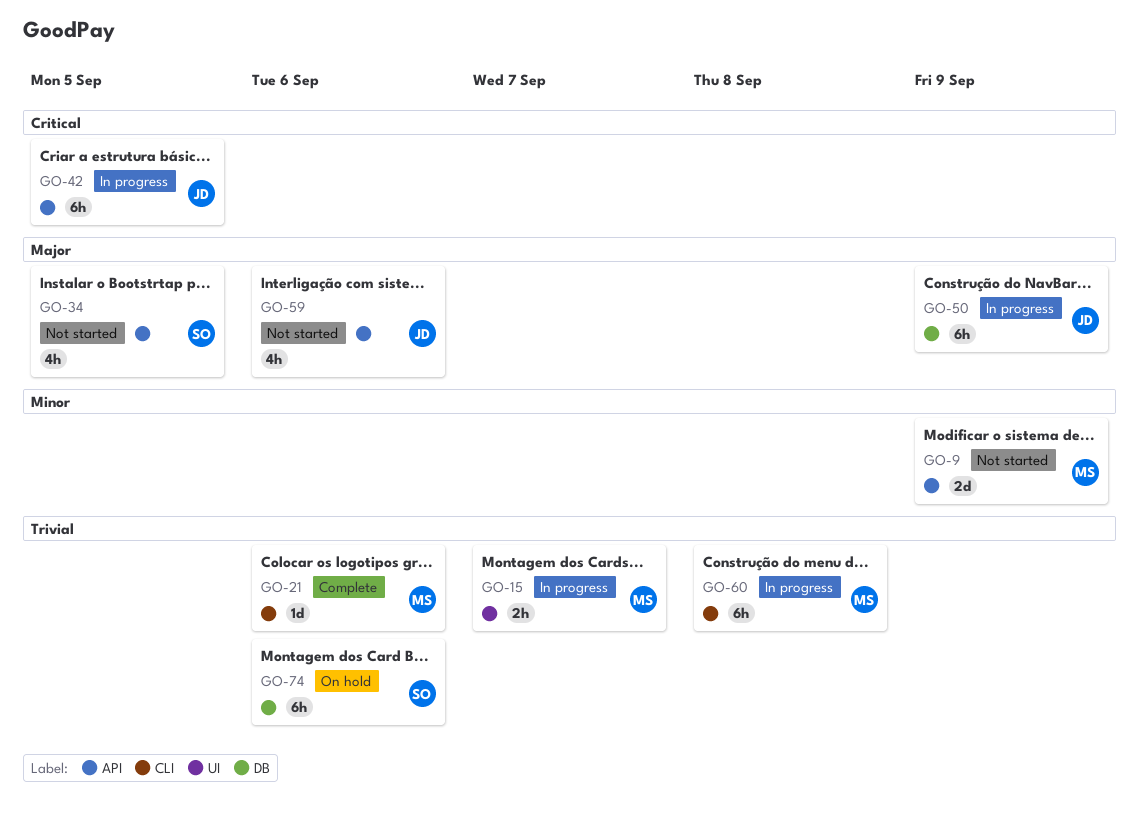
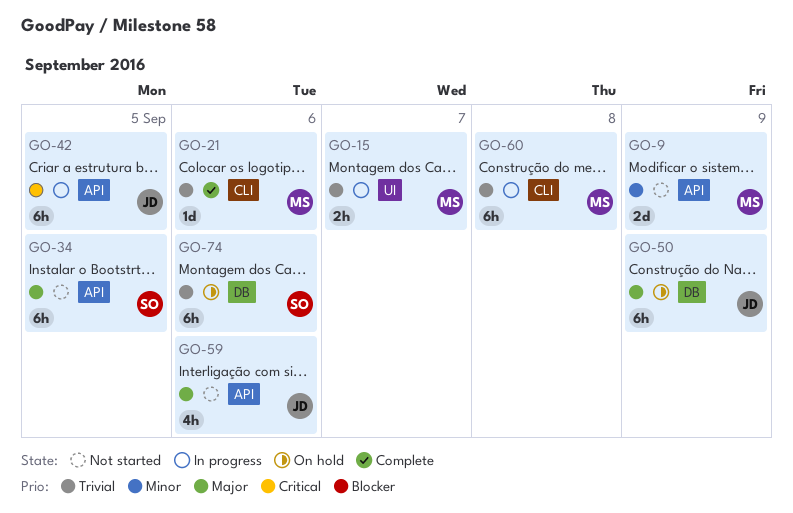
GO-34, estimate: 4h -> 6h
GO-50, status: In progress -> On hold

